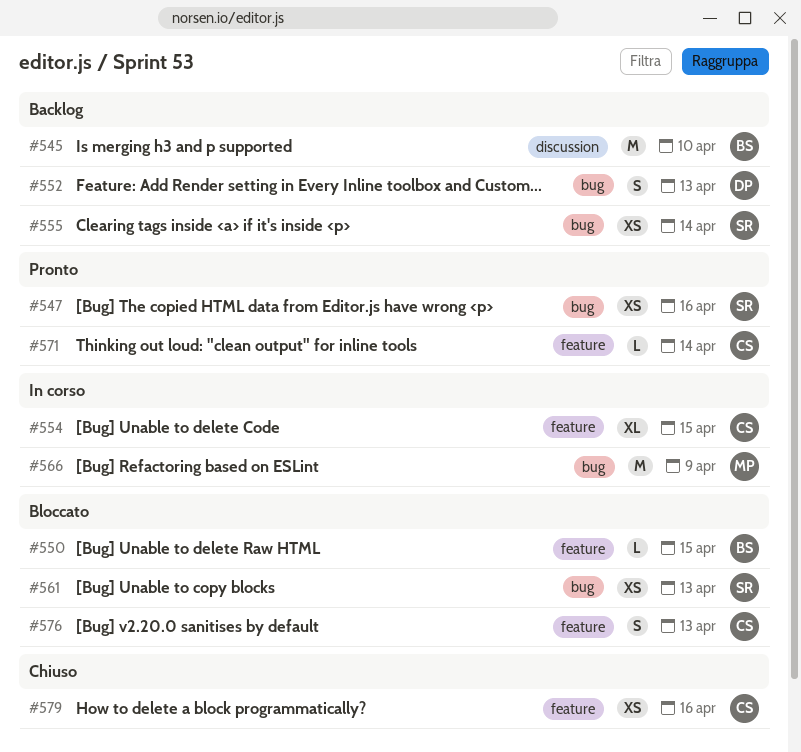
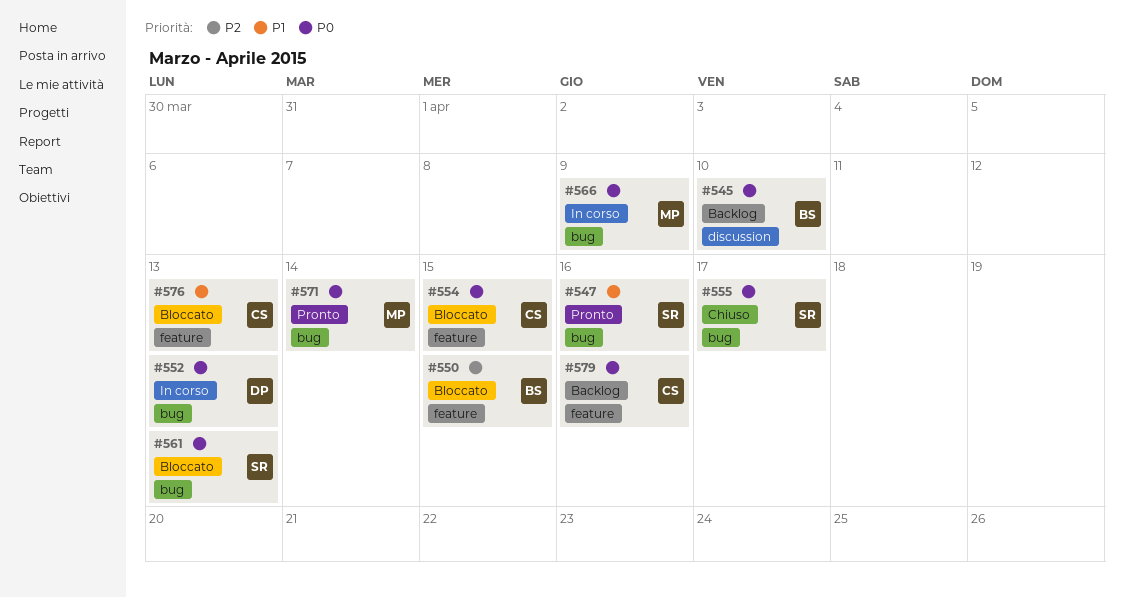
#552, status: Backlog -> In corso
#554, status: In corso -> Bloccato
#555, status: Backlog -> Chiuso
#555, due: Apr 14 -> Apr 17
#571, owner: CS -> MP
#571, label: feature -> bug
#579, status: Chiuso -> Backlog

